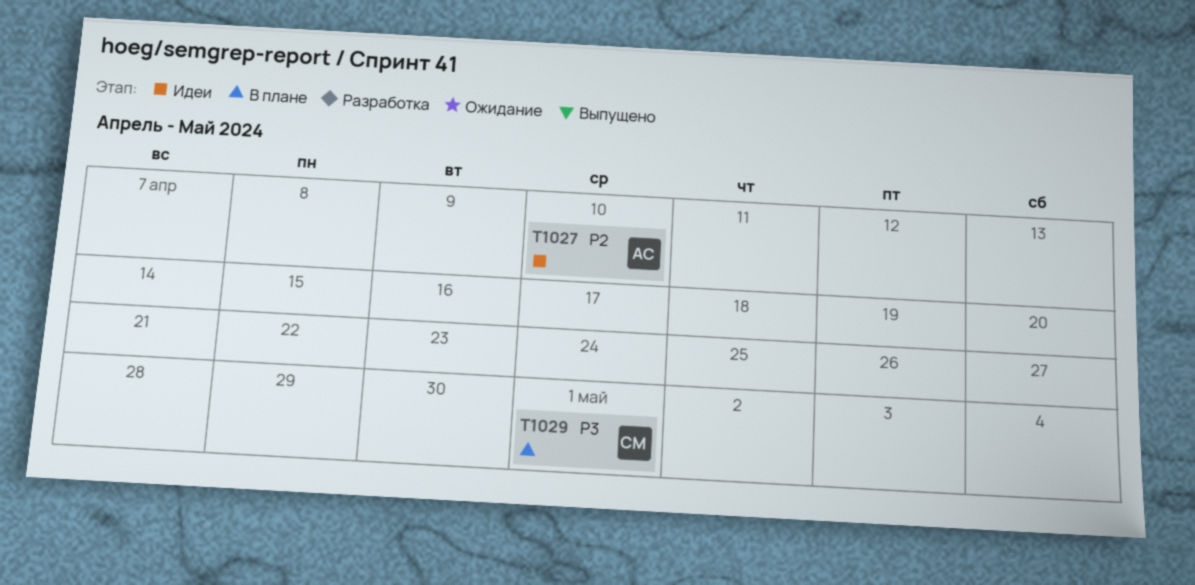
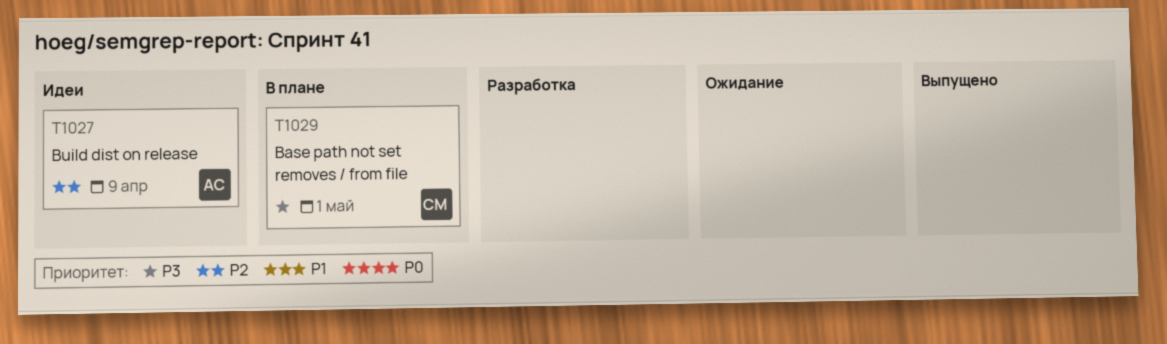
T1027, due: Apr 10 -> Apr 9

